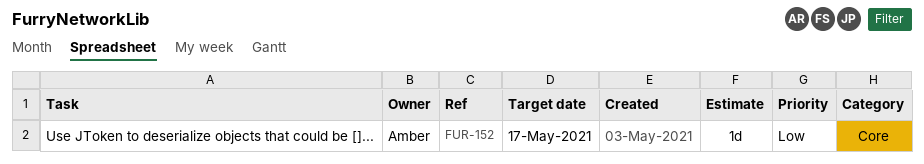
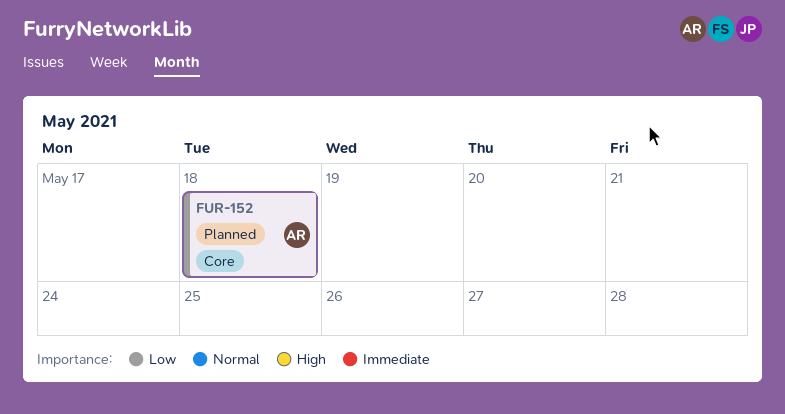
FUR-152, due: May 17 -> May 18

